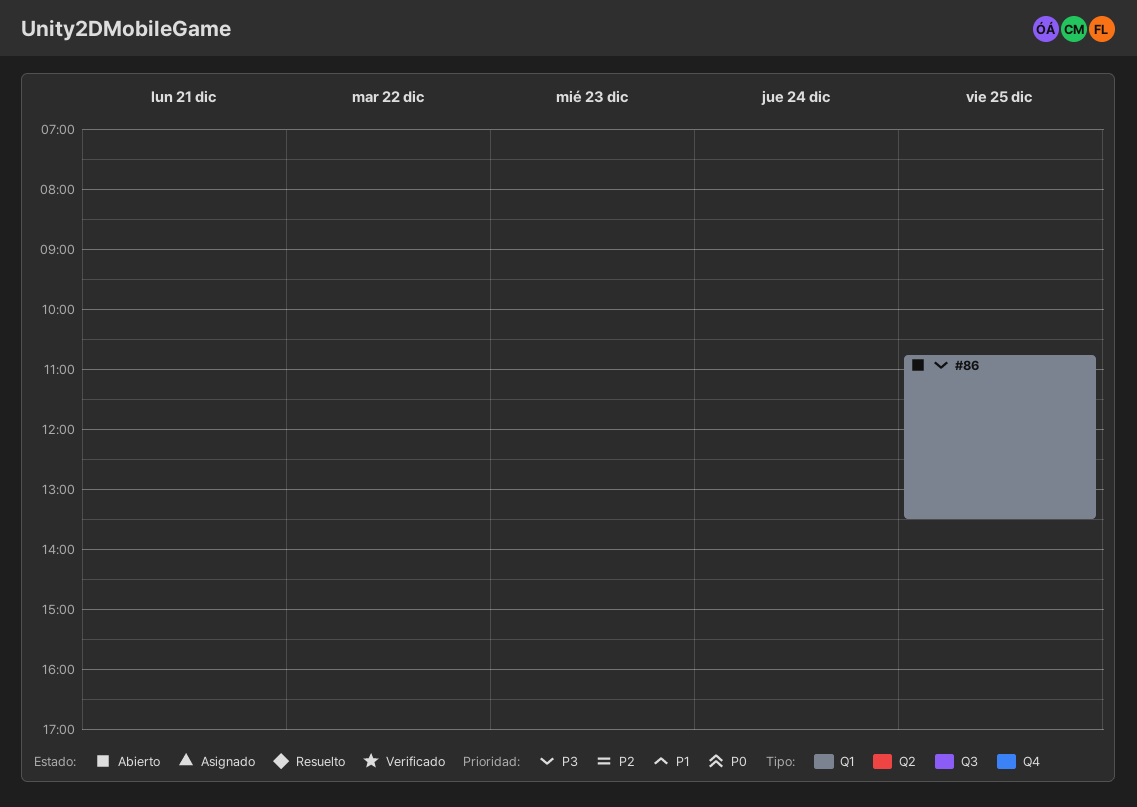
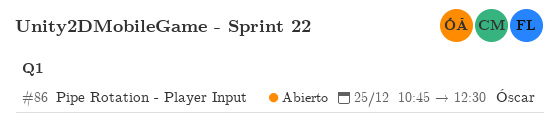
#86, ends: 13:30 -> 12:30

